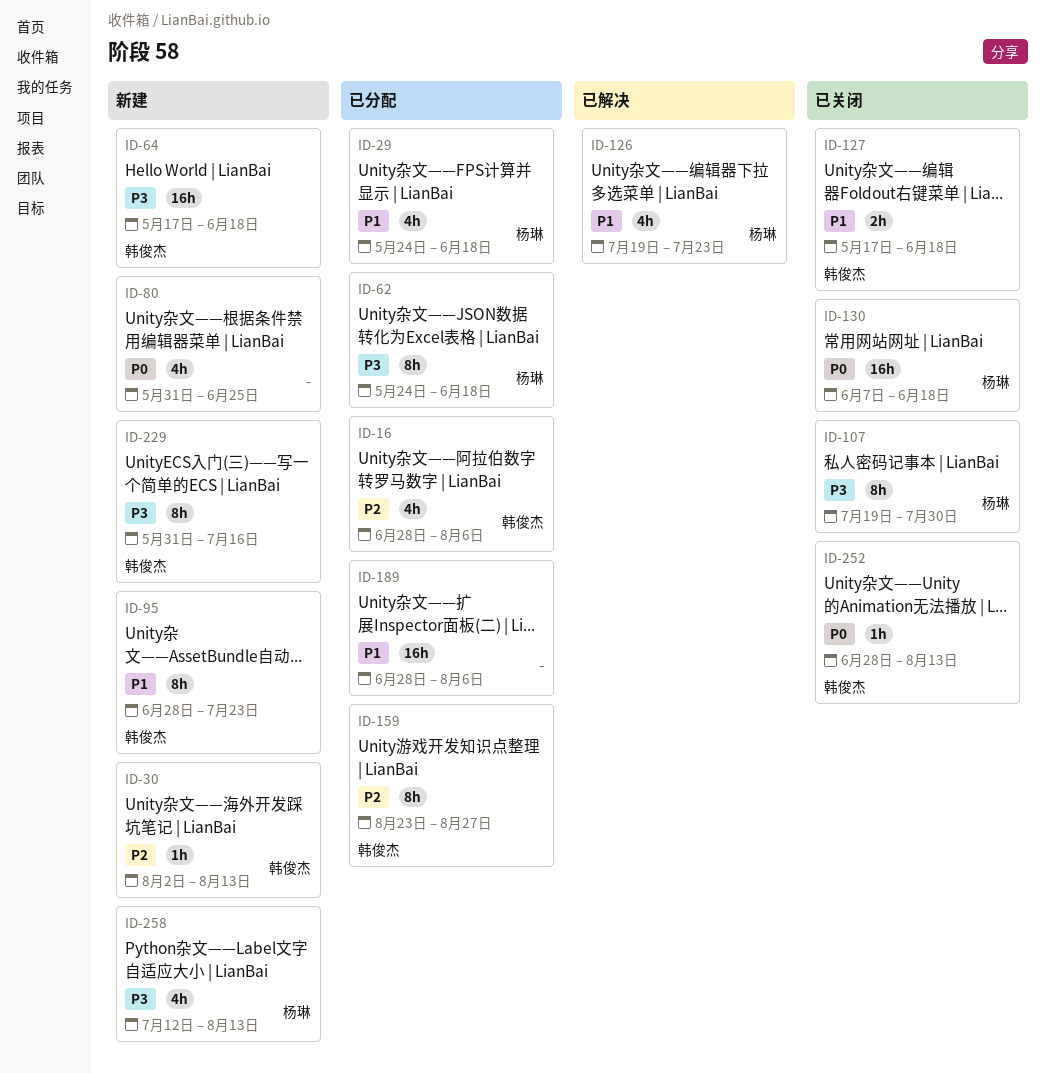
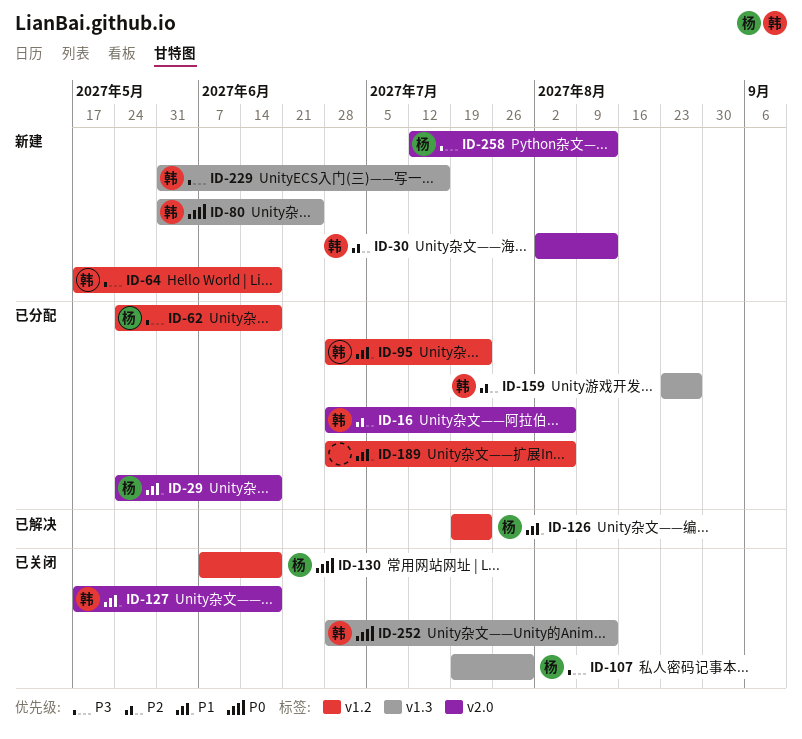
ID-80, owner: none -> 韩俊杰
ID-95, status: 新建 -> 已分配

